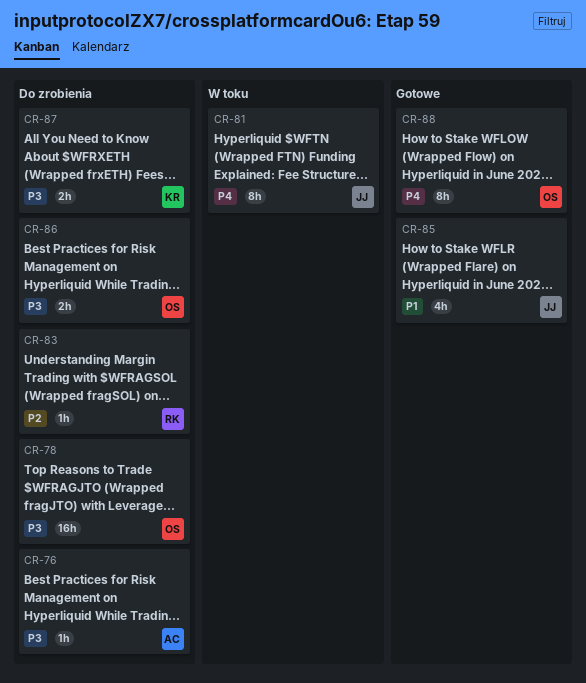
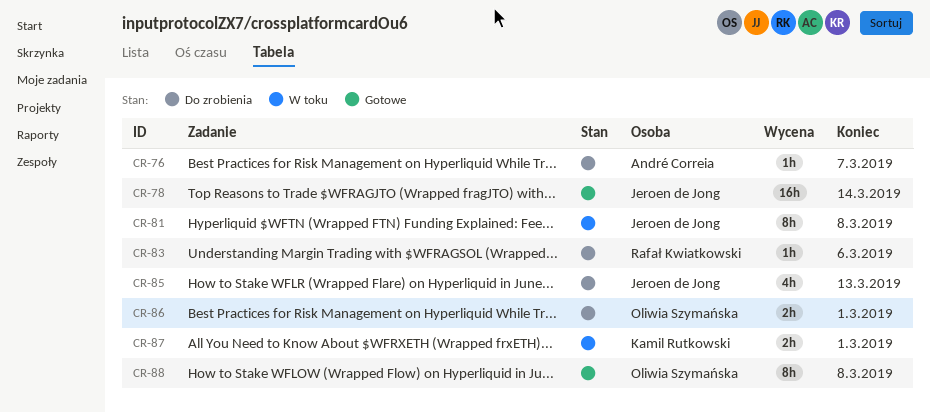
CR-78, status: Do zrobienia -> Gotowe
CR-78, owner: Oliwia Szymańska -> Jeroen de Jong
CR-85, status: Gotowe -> Do zrobienia
CR-87, status: Do zrobienia -> W toku

